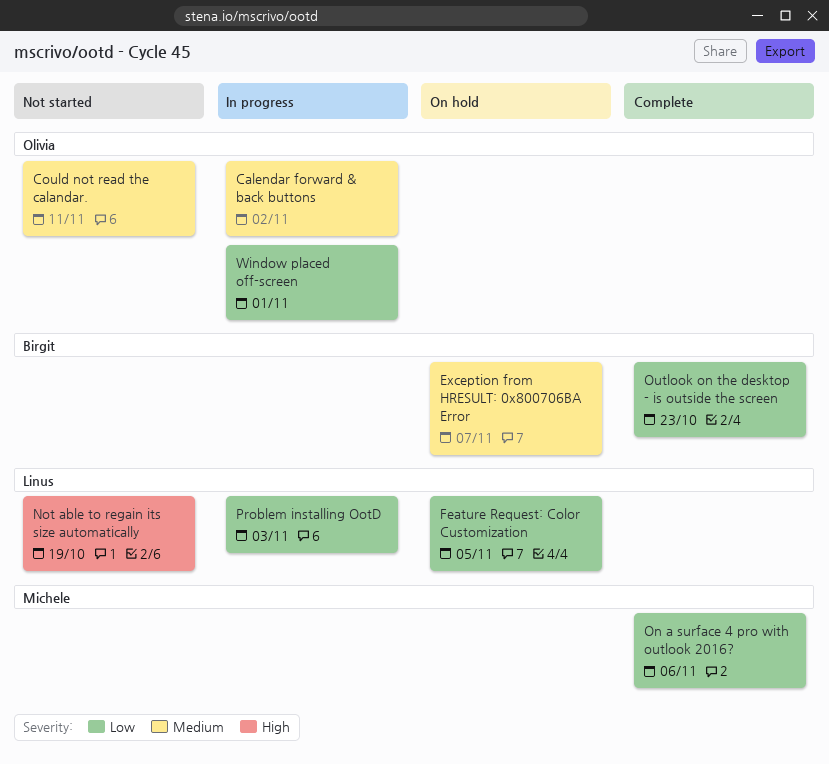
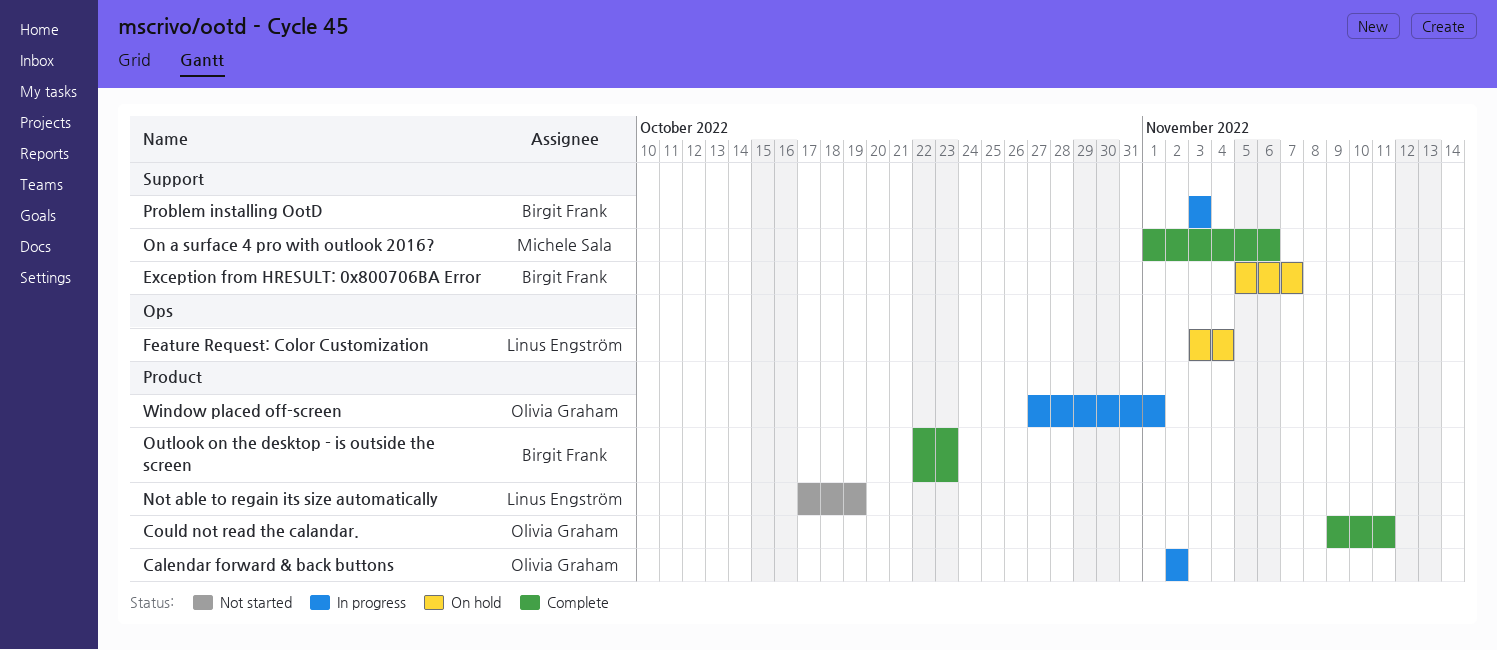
Could not read the calandar., status: Not started -> Complete
Feature Request: Color Customization, due: Nov 5 -> Nov 4
Problem installing OotD, owner: Linus Engström -> Birgit Frank

